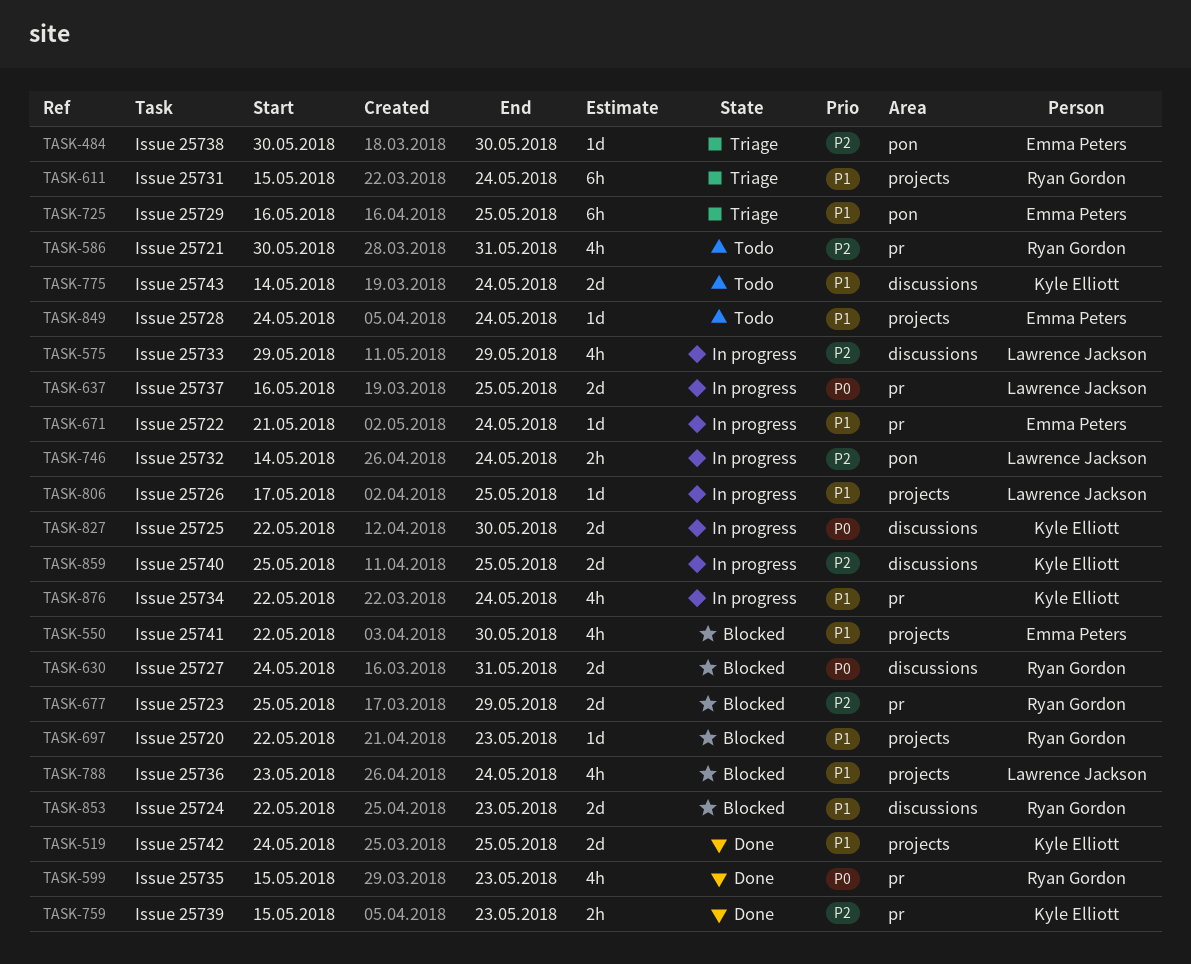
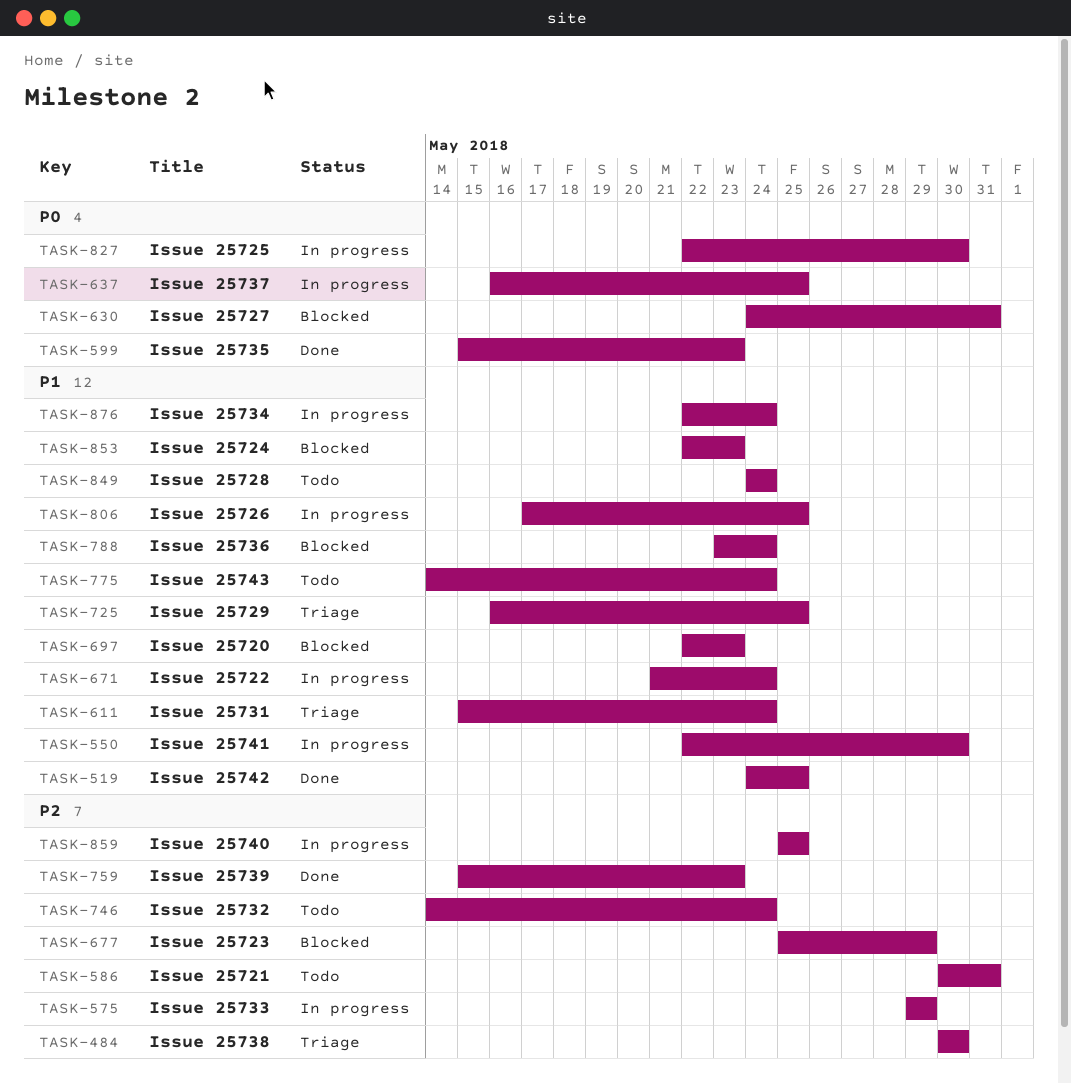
TASK-550, status: Blocked -> In progress
TASK-746, status: In progress -> Todo

